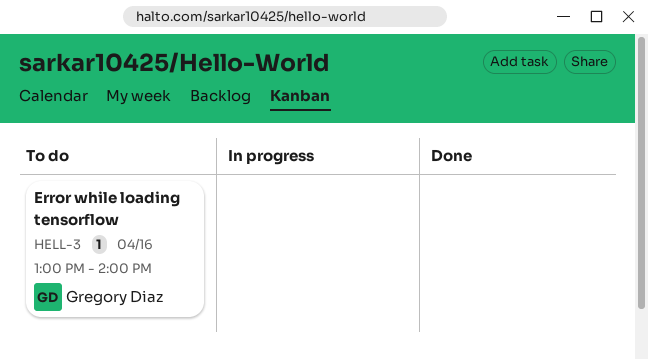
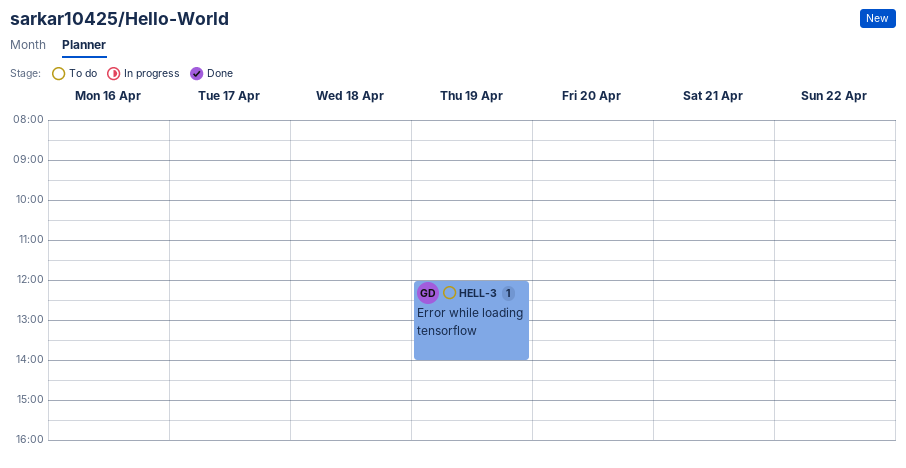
HELL-3, day: Apr 16 -> Apr 19
HELL-3, begins: 13:00 -> 12:00

